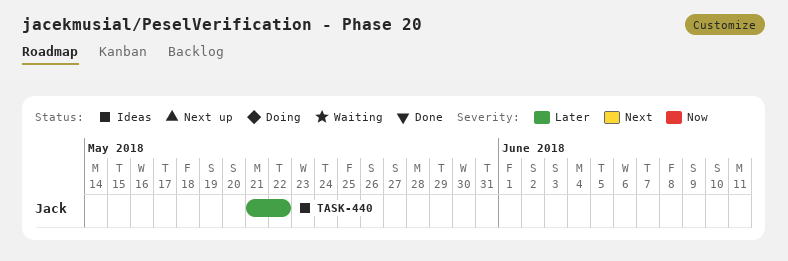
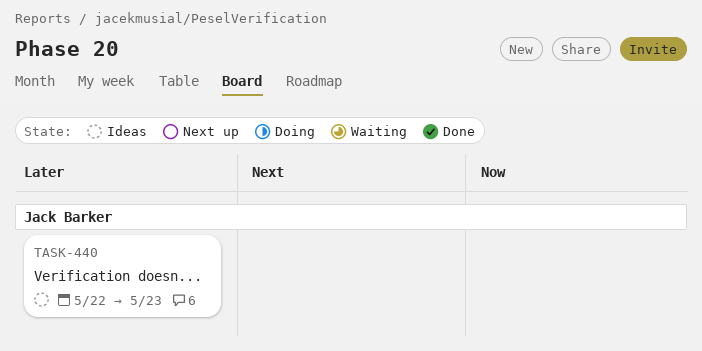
TASK-440, start: May 21 -> May 22
TASK-440, due: May 22 -> May 23

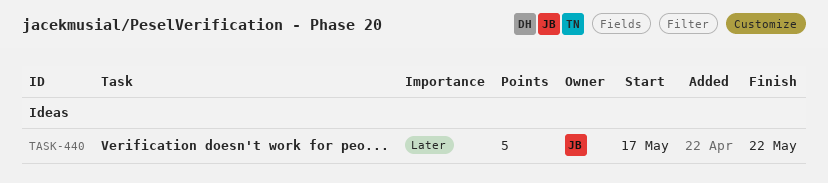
TASK-440, start: May 22 -> May 17
TASK-440, due: May 23 -> May 22

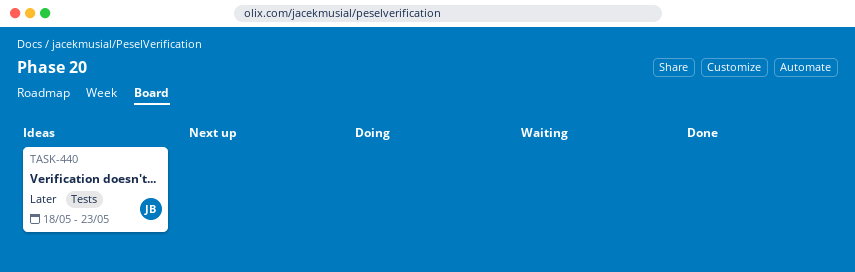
TASK-440, start: May 17 -> May 18
TASK-440, due: May 22 -> May 23

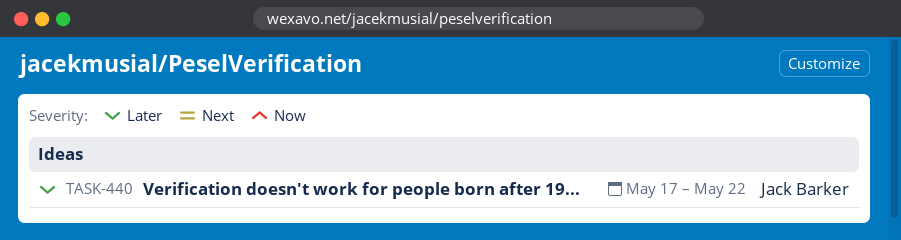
TASK-440, start: May 18 -> May 17
TASK-440, due: May 23 -> May 22

